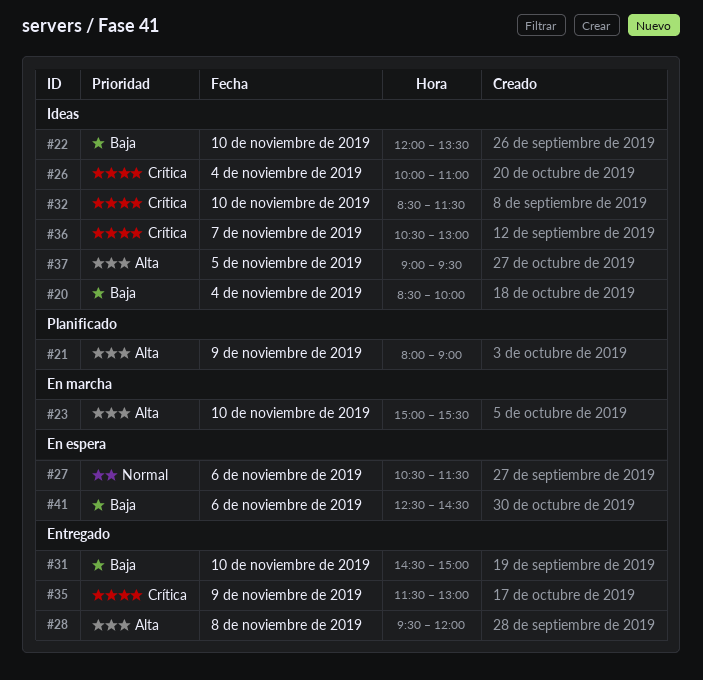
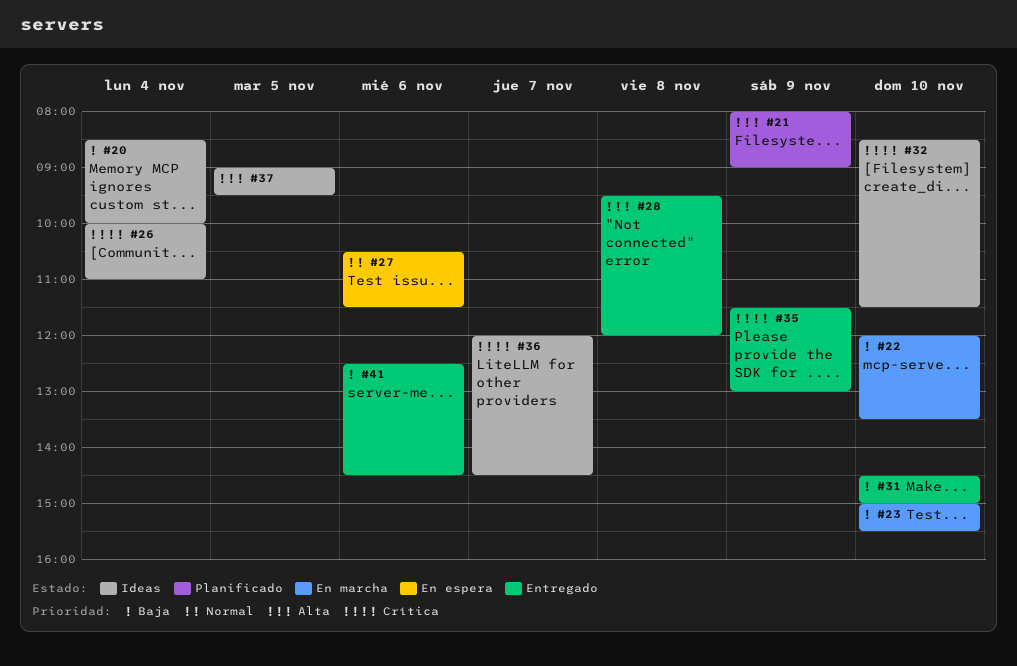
#22, status: Ideas -> En marcha
#23, priority: Alta -> Baja
#36, begins: 10:30 -> 12:00
#36, ends: 13:00 -> 14:30
#41, status: En espera -> Entregado

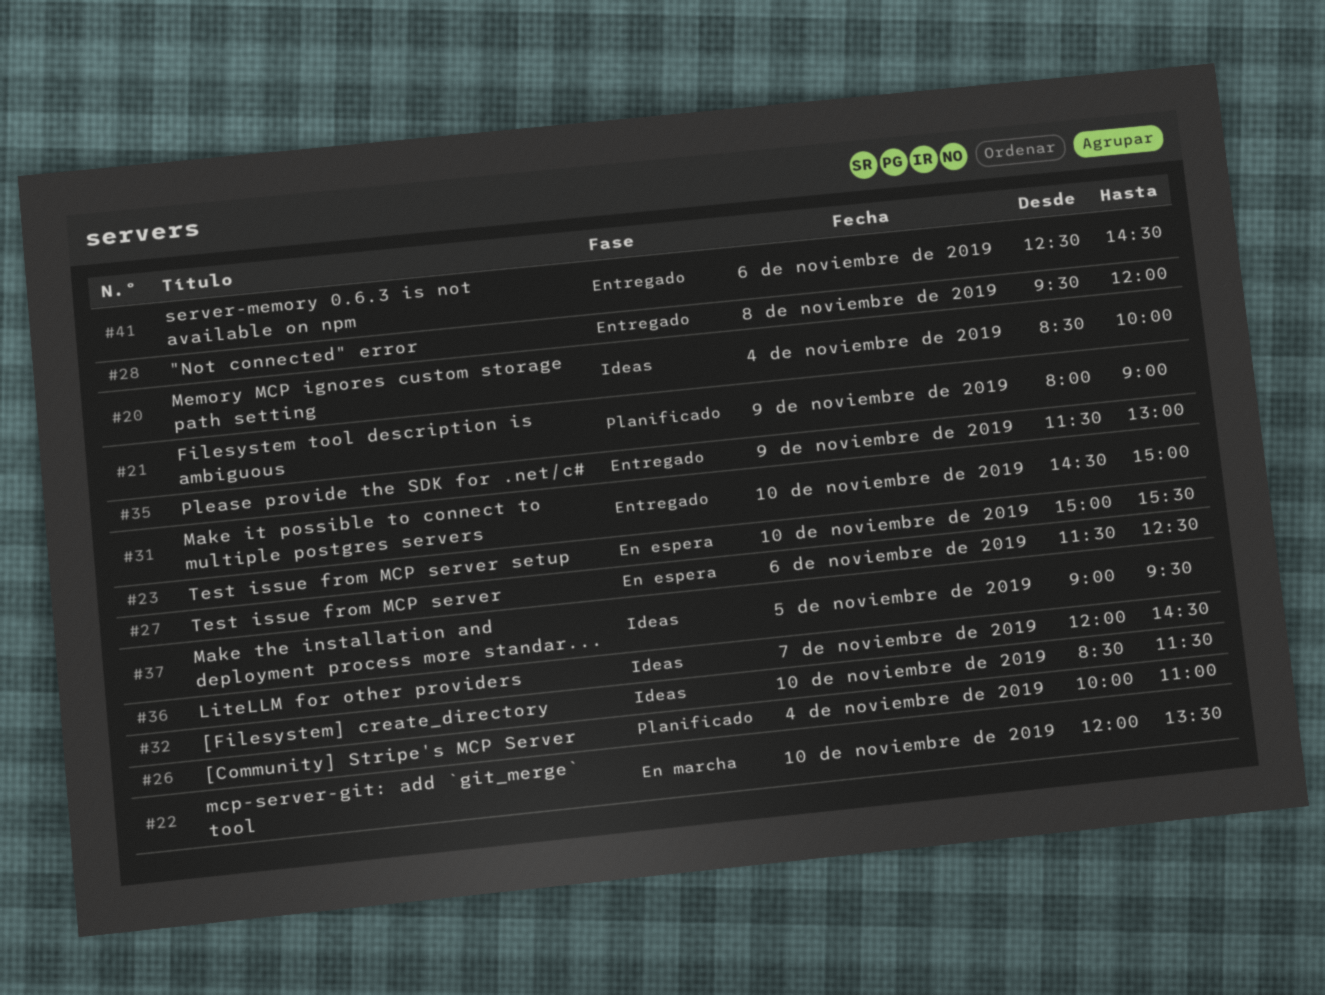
#23, status: En marcha -> En espera
#26, status: Ideas -> Planificado
#27, begins: 10:30 -> 11:30
#27, ends: 11:30 -> 12:30

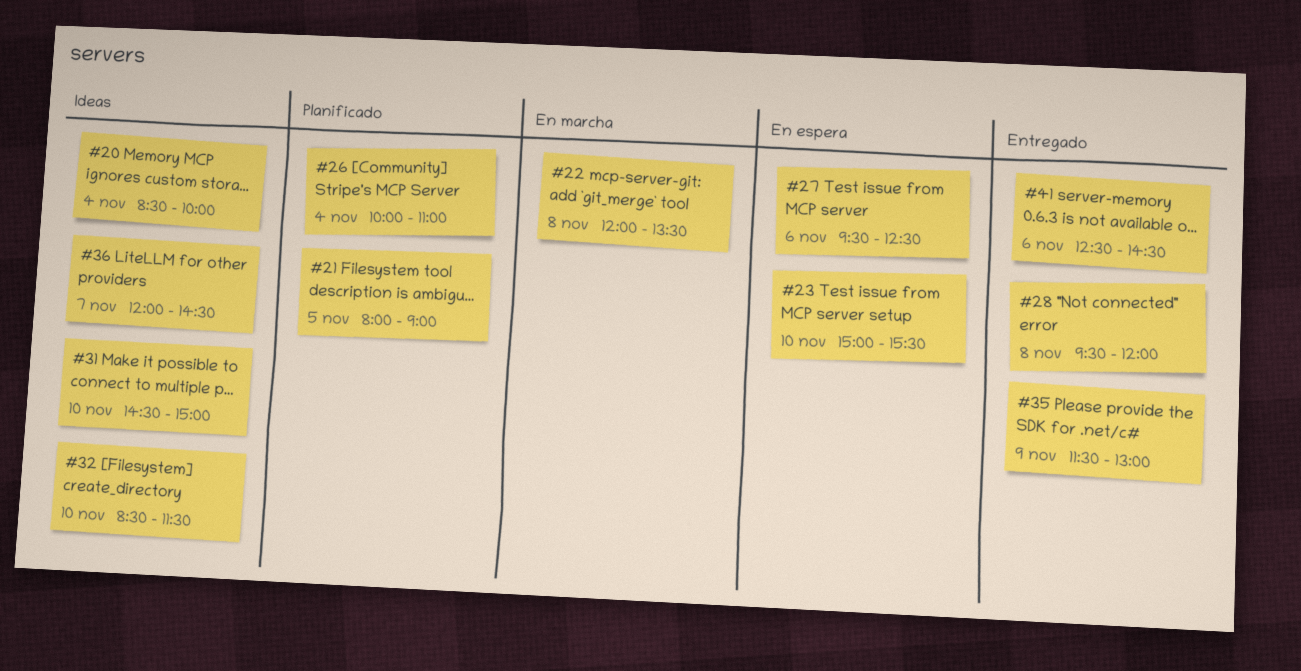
#21, day: Nov 9 -> Nov 5
#22, day: Nov 10 -> Nov 8
#27, begins: 11:30 -> 09:30
#31, status: Entregado -> Ideas
#37: present -> none

